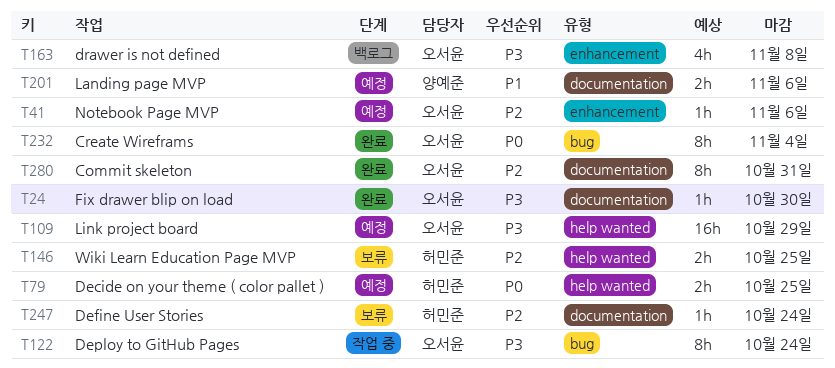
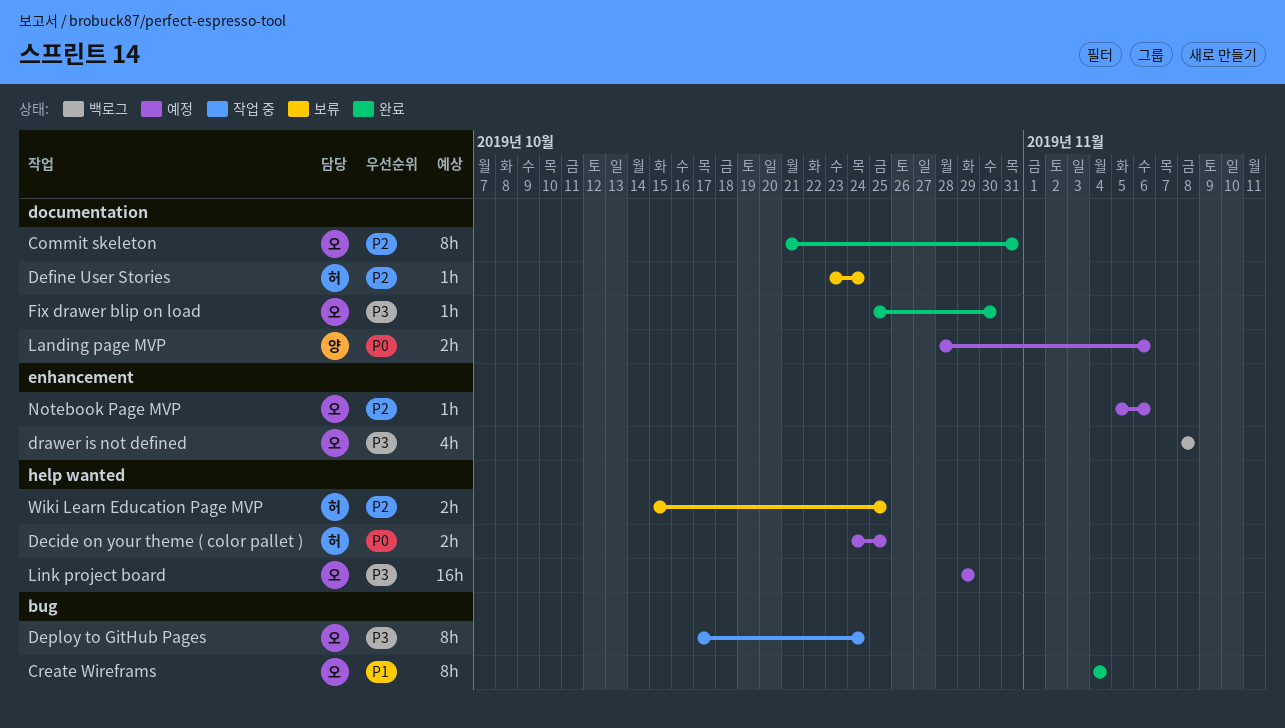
Create Wireframs, priority: P0 -> P1
Landing page MVP, priority: P1 -> P0

